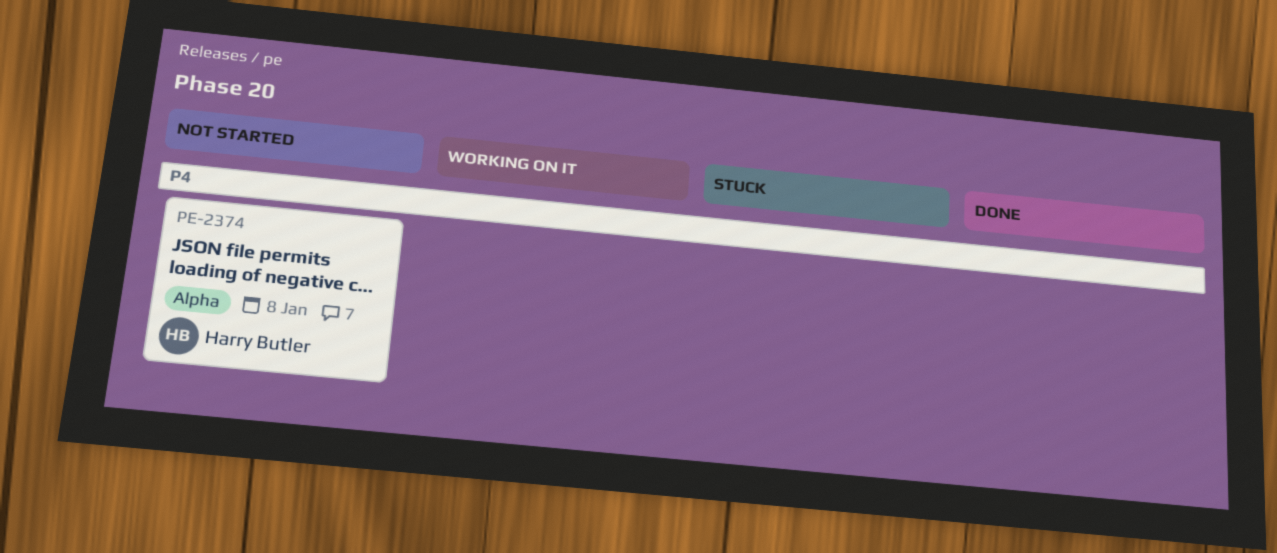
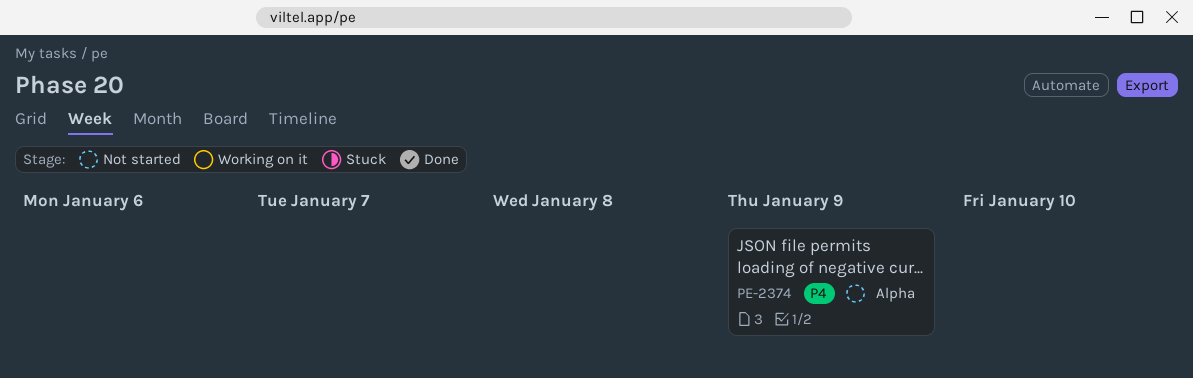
PE-2374, due: Jan 8 -> Jan 9

